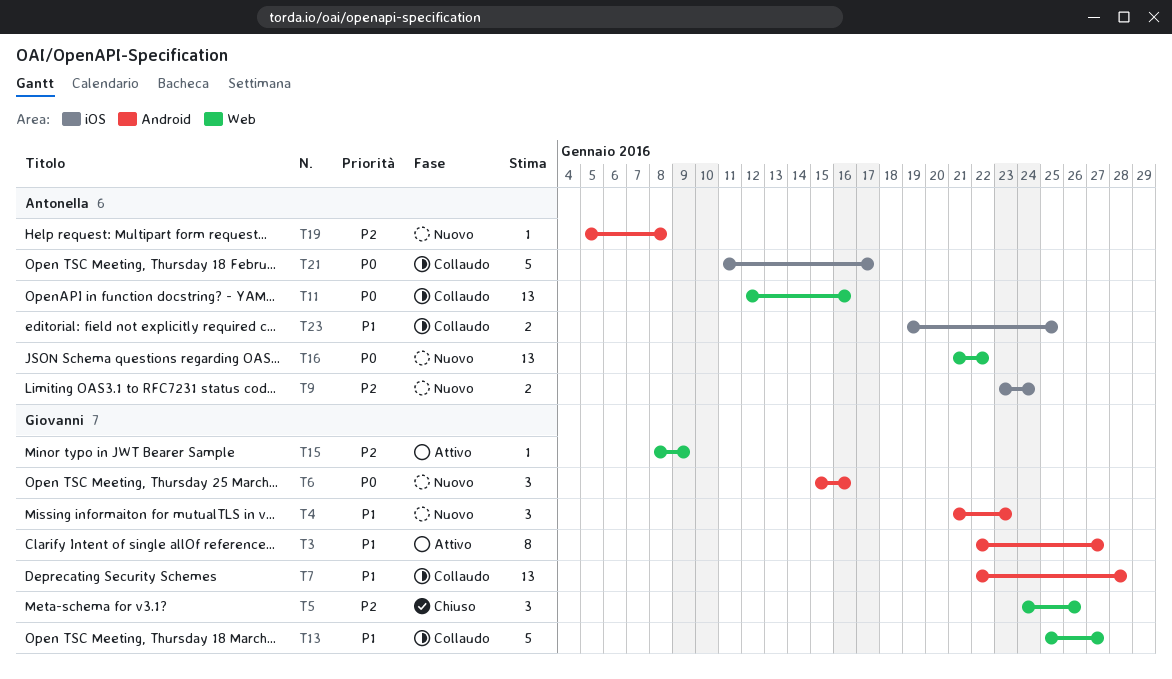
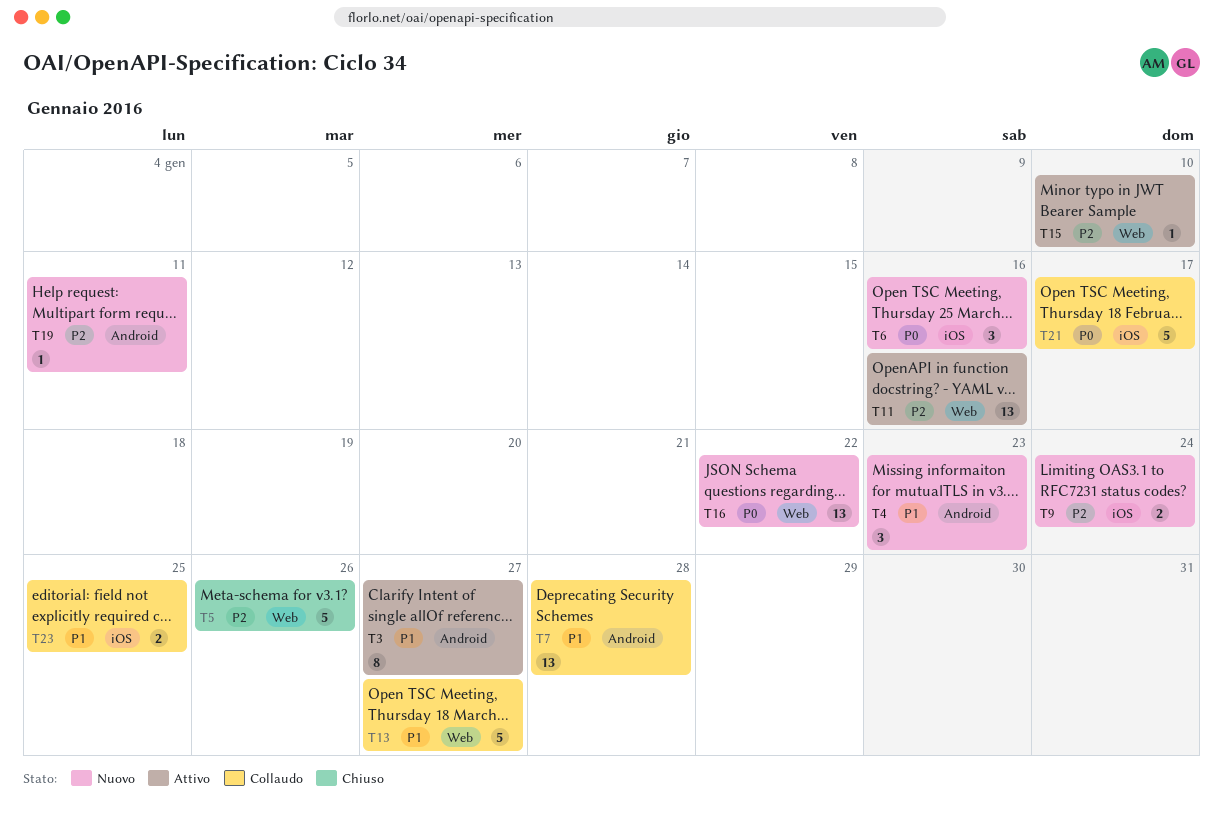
T5, estimate: 3 -> 5
T6, label: Android -> iOS
T11, status: Collaudo -> Attivo
T11, priority: P0 -> P2
T15, due: Jan 9 -> Jan 10
T19, due: Jan 8 -> Jan 11

